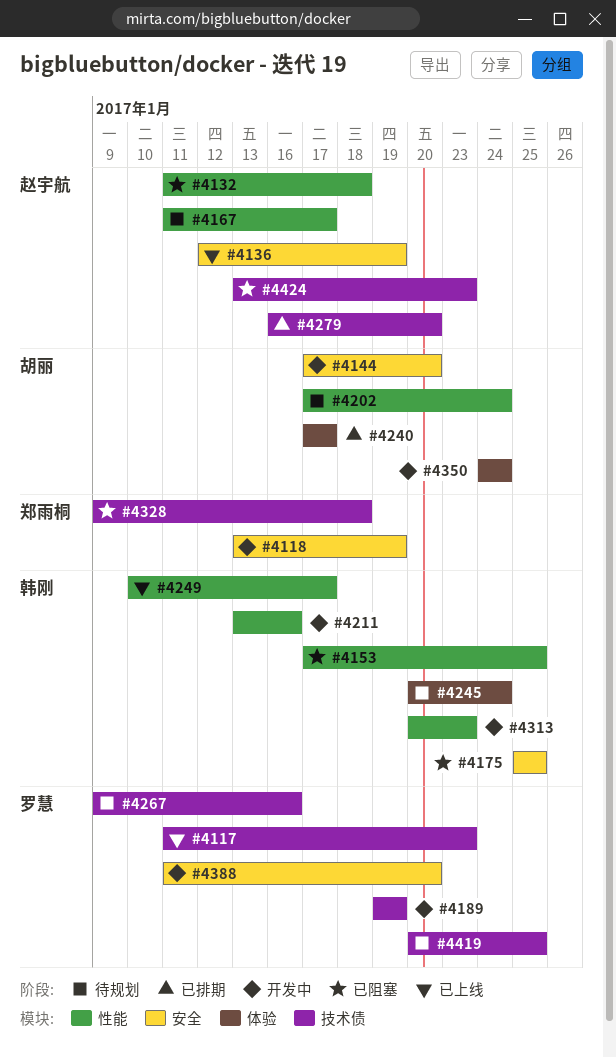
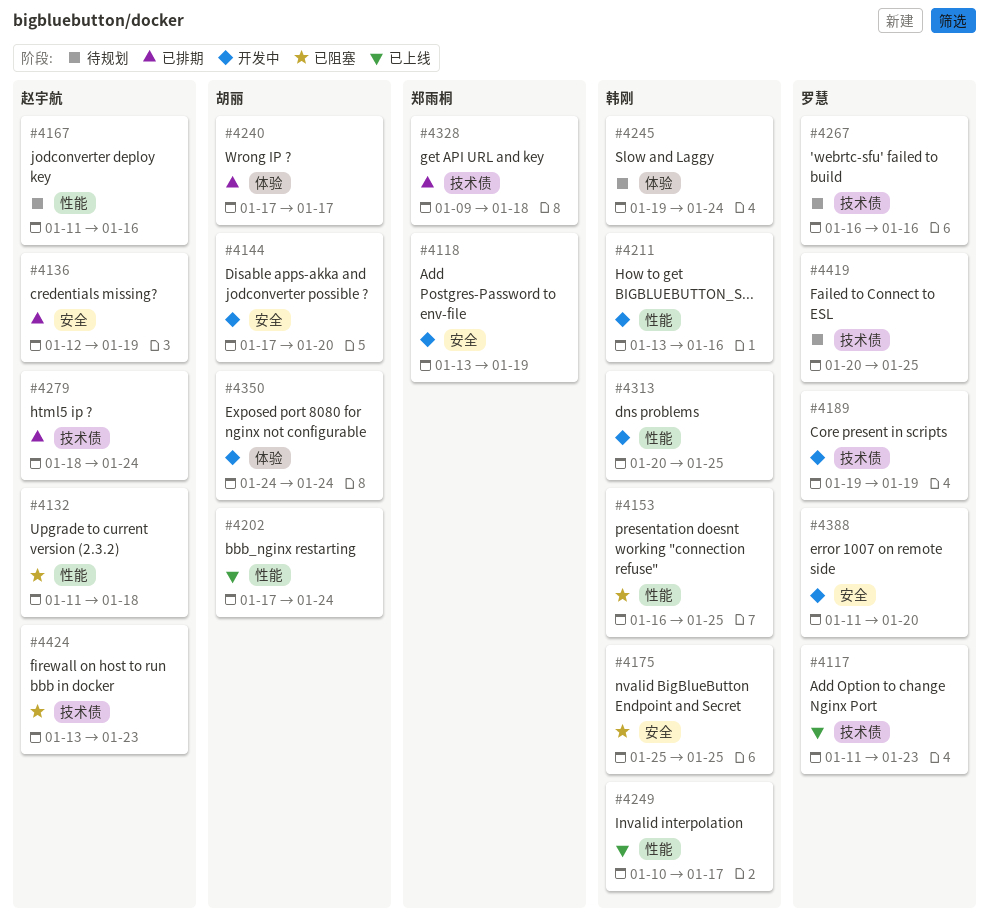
#4136, status: 已上线 -> 已排期
#4153, start: Jan 17 -> Jan 16
#4167, due: Jan 17 -> Jan 16
#4202, status: 待规划 -> 已上线
#4245, start: Jan 20 -> Jan 19
#4267, start: Jan 9 -> Jan 16
#4279, start: Jan 16 -> Jan 18
#4279, due: Jan 20 -> Jan 24
#4313, due: Jan 23 -> Jan 25
#4328, status: 已阻塞 -> 已排期

